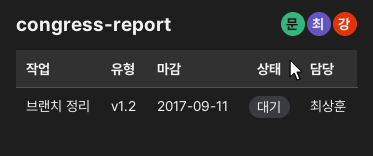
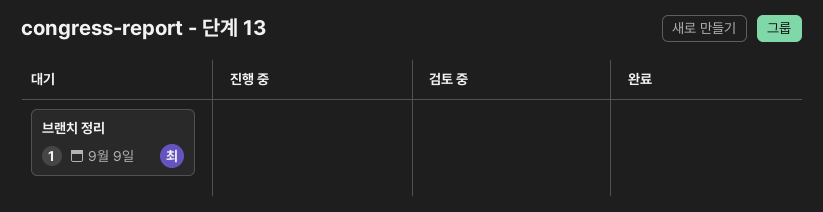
브랜치 정리, due: Sep 11 -> Sep 9

